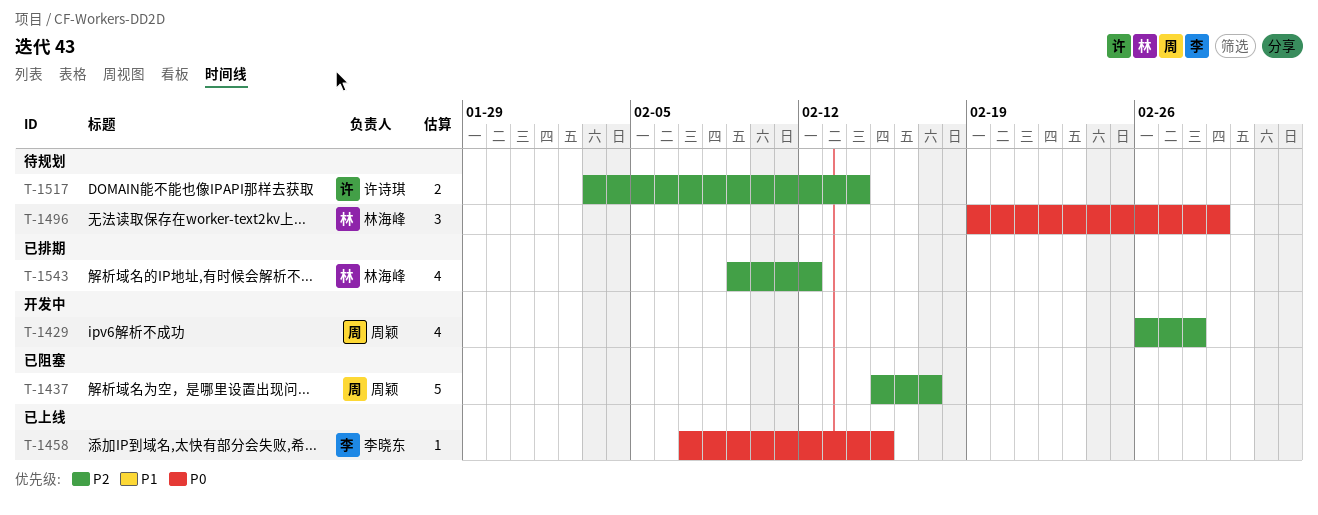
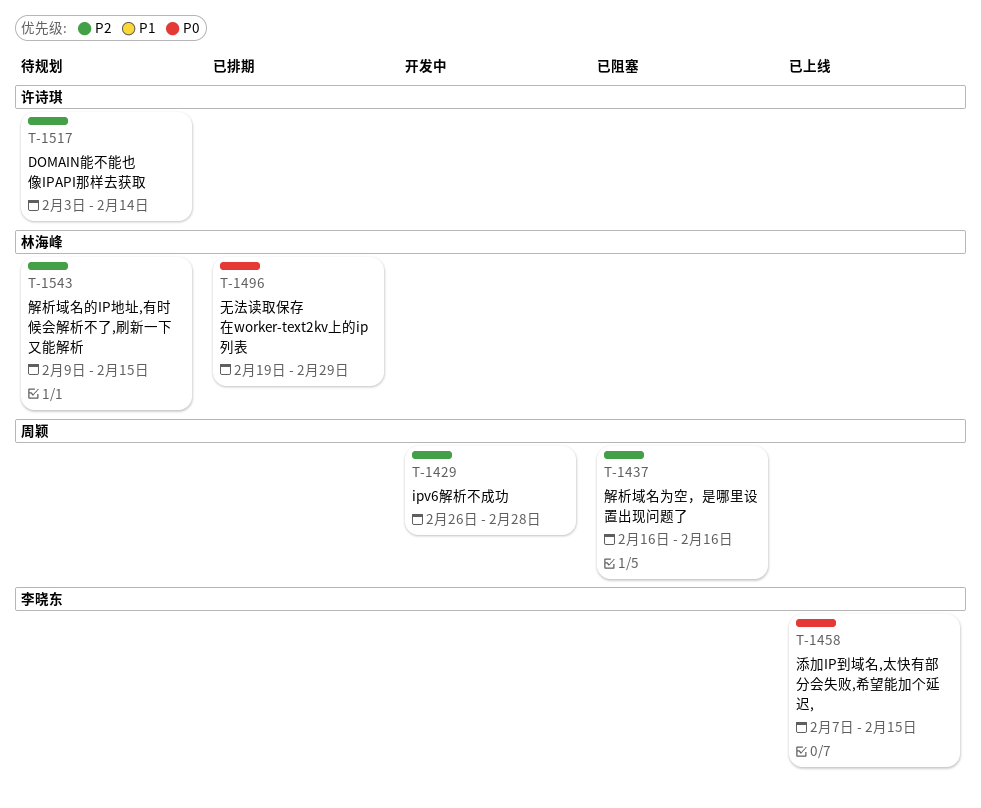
T-1437, start: Feb 15 -> Feb 16
T-1437, due: Feb 17 -> Feb 16
T-1496, status: 待规划 -> 已排期
T-1543, status: 已排期 -> 待规划
T-1543, due: Feb 12 -> Feb 15

